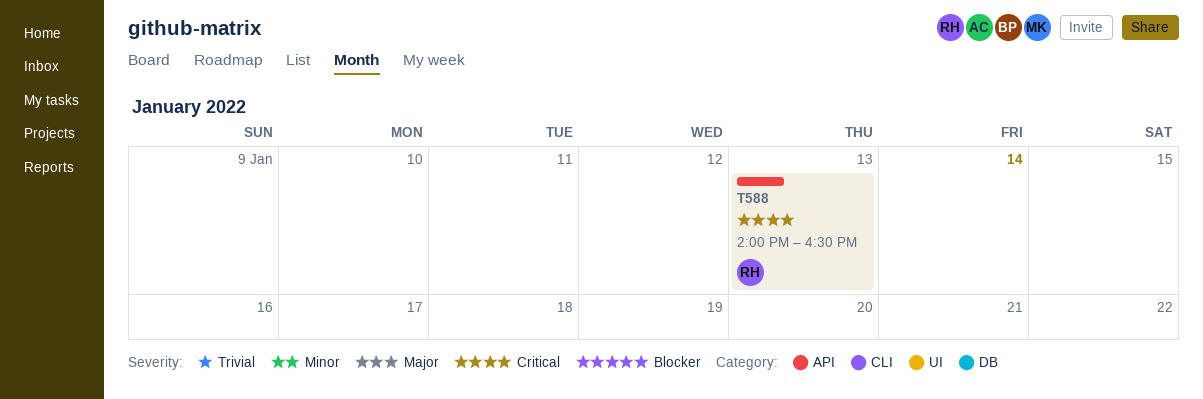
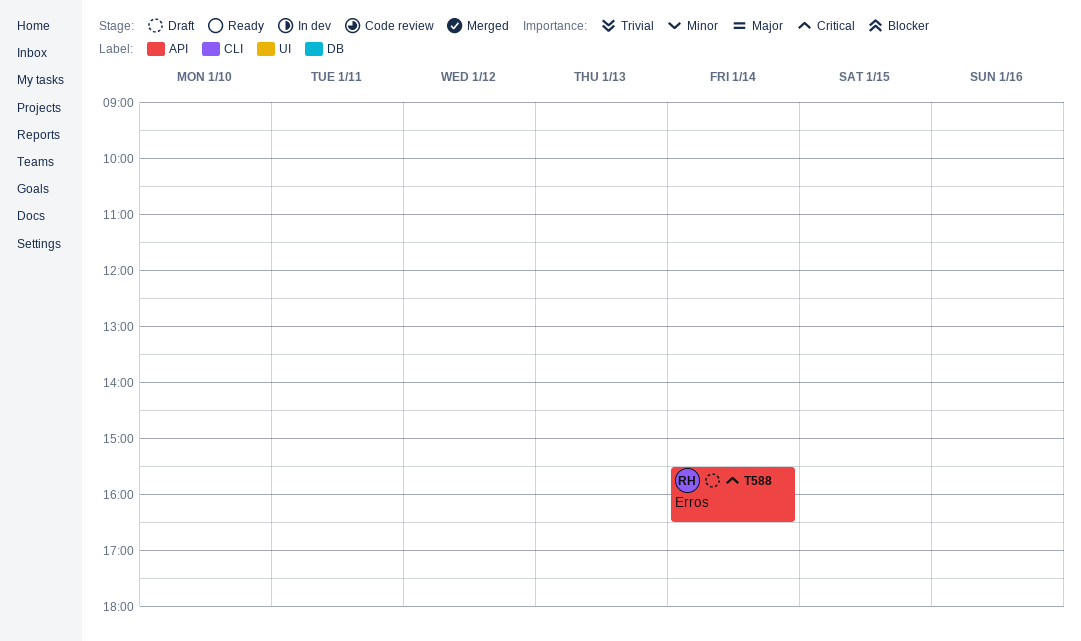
T588, day: Jan 13 -> Jan 14
T588, begins: 14:00 -> 15:30

